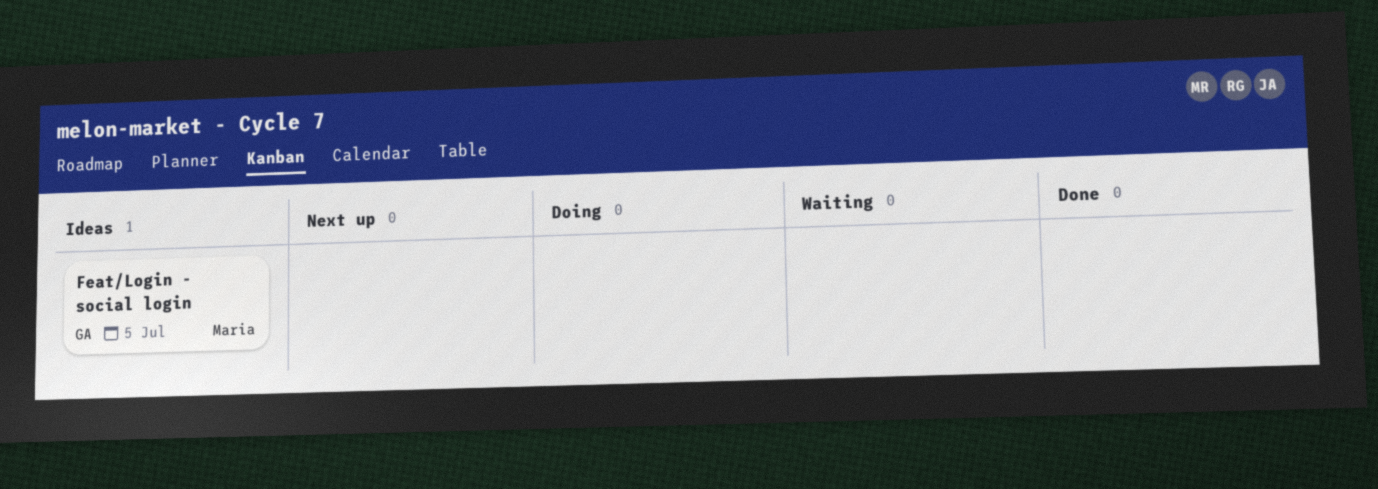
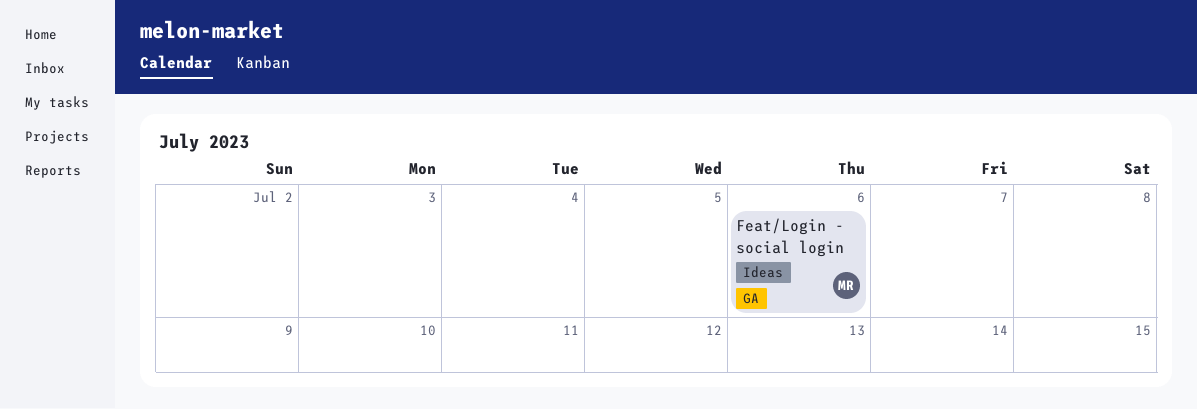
Feat/Login - social login, due: Jul 5 -> Jul 6

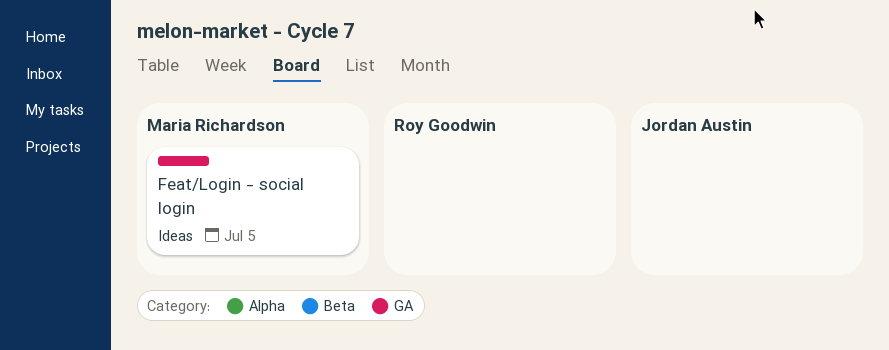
Feat/Login - social login, due: Jul 6 -> Jul 5

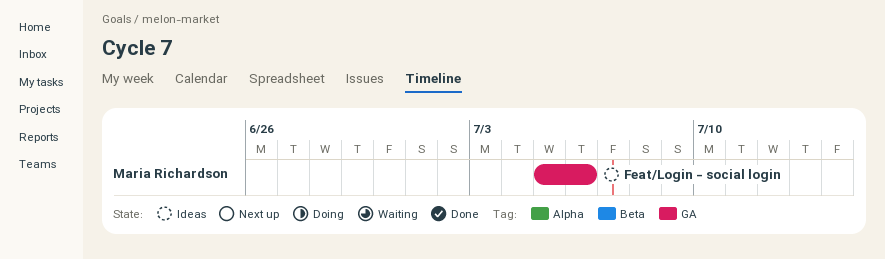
Feat/Login - social login, due: Jul 5 -> Jul 6

